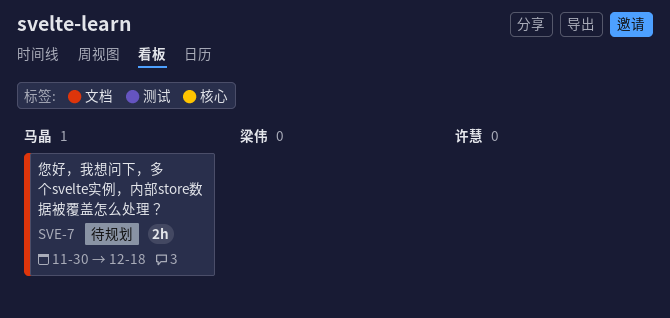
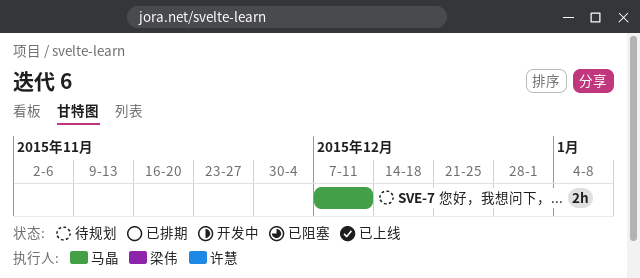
SVE-7, start: Nov 30 -> Dec 7
SVE-7, due: Dec 18 -> Dec 11

